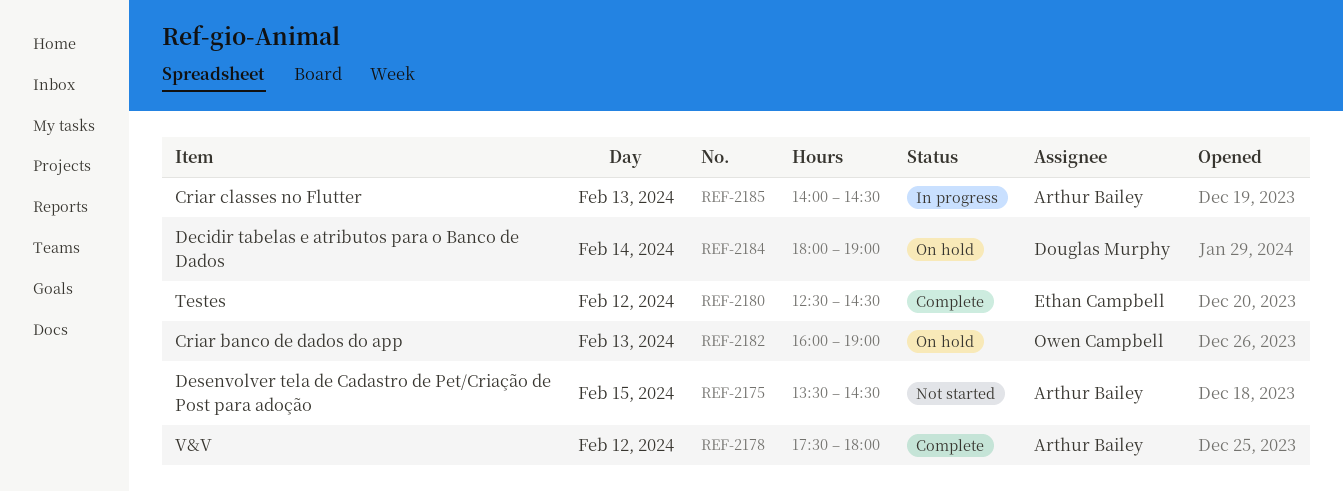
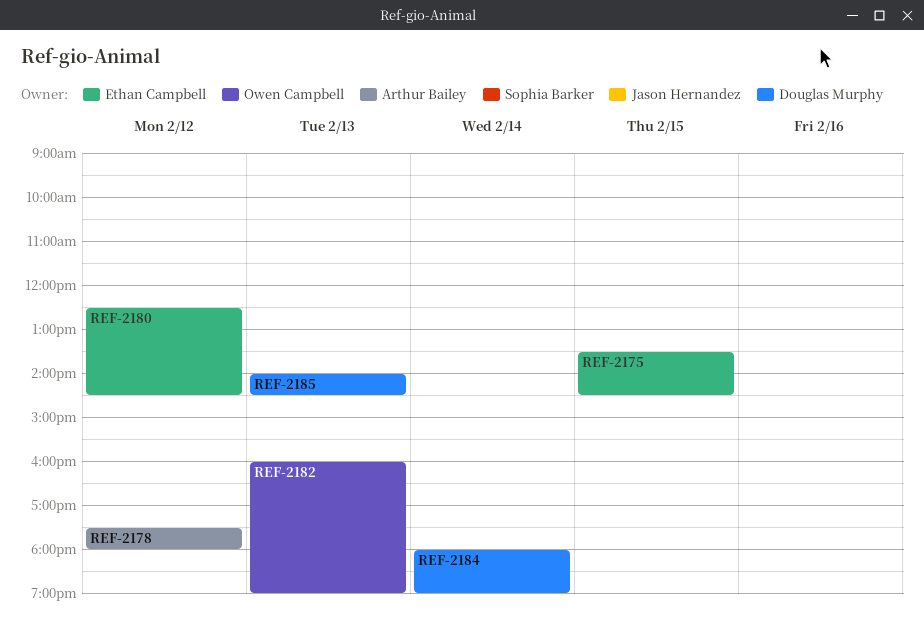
REF-2175, owner: Arthur Bailey -> Ethan Campbell
REF-2185, owner: Arthur Bailey -> Douglas Murphy

